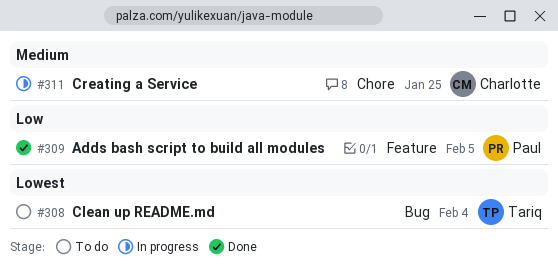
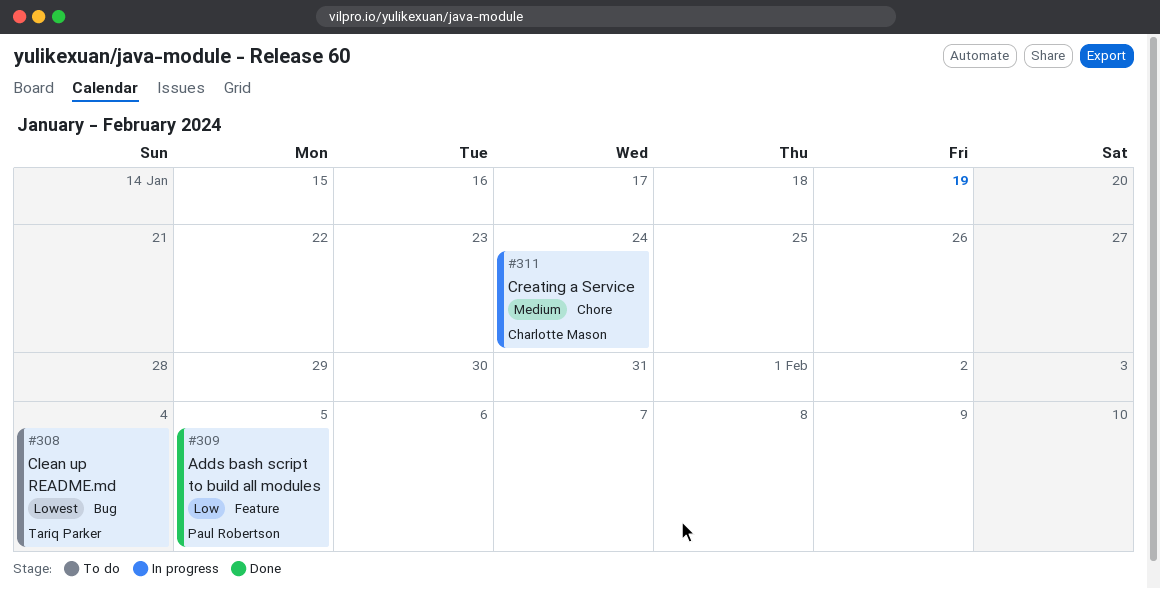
#311, due: Jan 25 -> Jan 24

